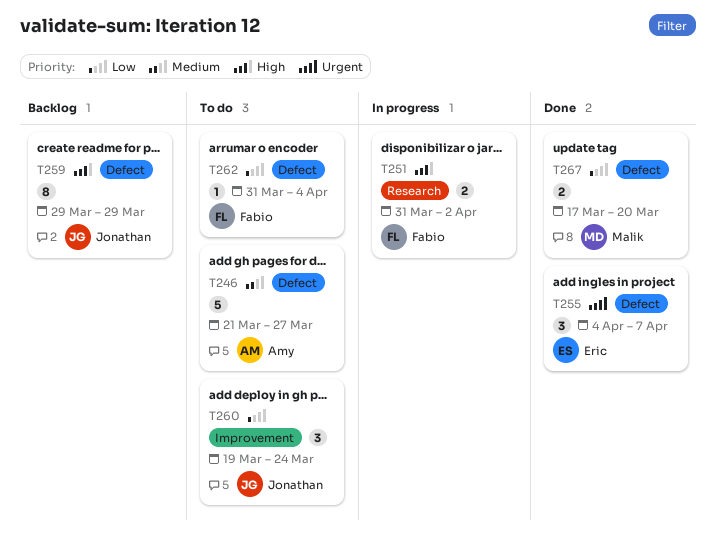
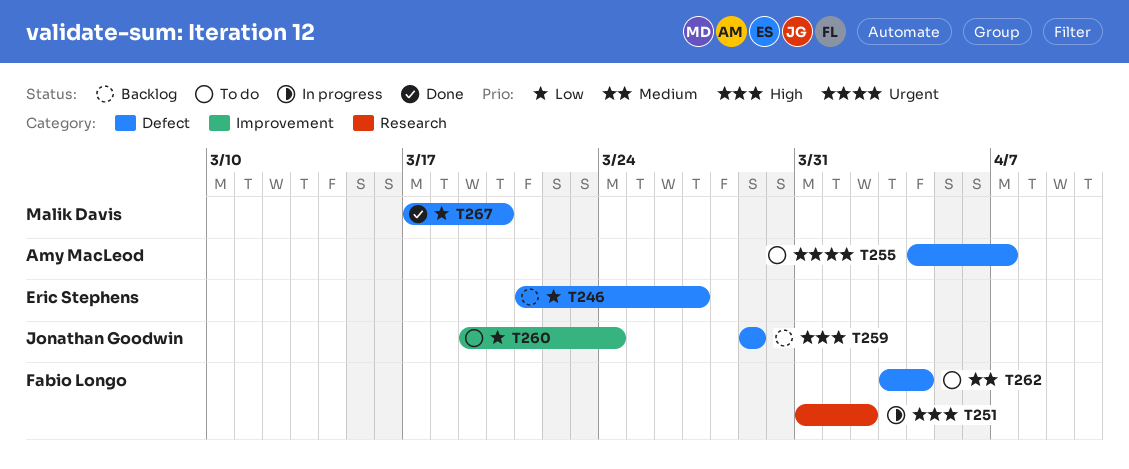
T246, status: To do -> Backlog
T246, owner: Amy MacLeod -> Eric Stephens
T246, priority: Medium -> Low
T255, status: Done -> To do
T255, owner: Eric Stephens -> Amy MacLeod
T262, priority: Low -> Medium
T262, start: Mar 31 -> Apr 3

